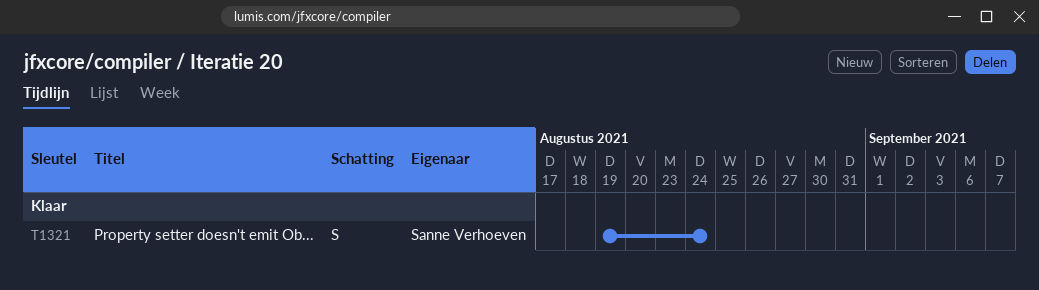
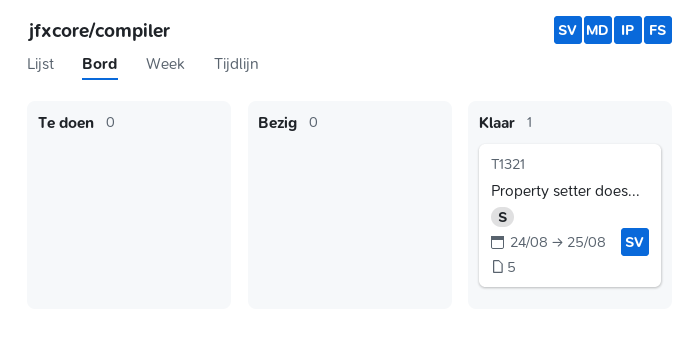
T1321, start: Aug 19 -> Aug 24
T1321, due: Aug 24 -> Aug 25

